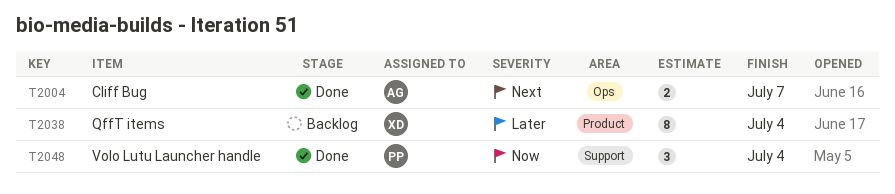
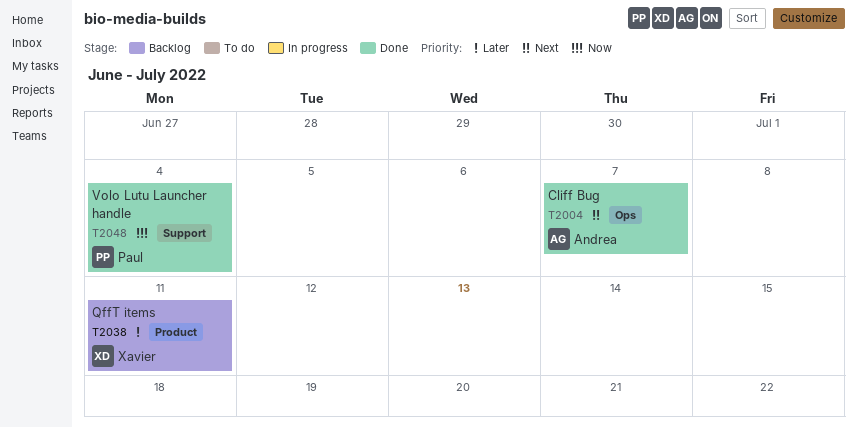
T2038, due: Jul 4 -> Jul 11

